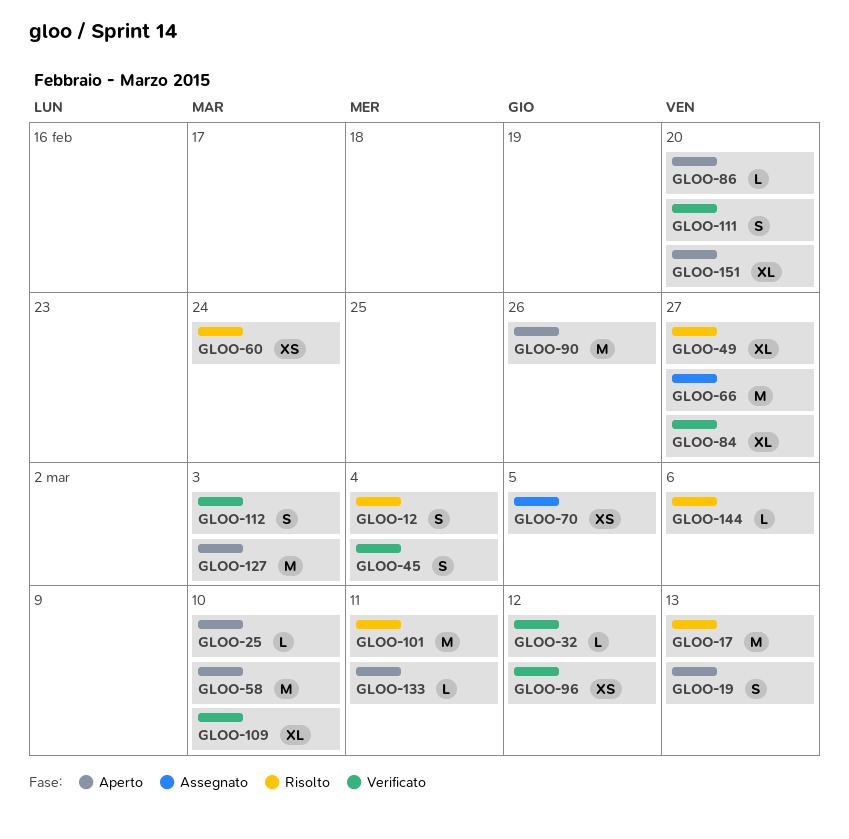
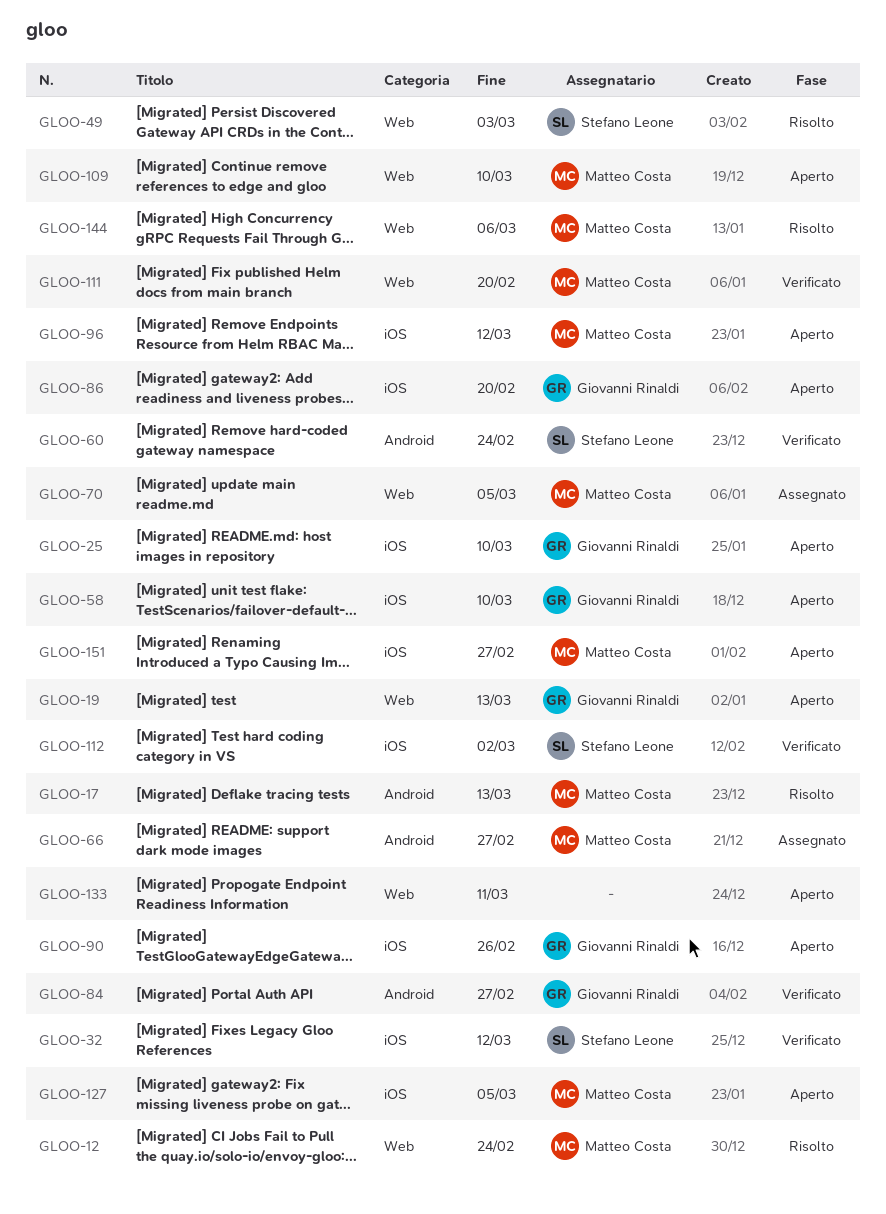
GLOO-12, due: Mar 4 -> Feb 24
GLOO-45: present -> none
GLOO-49, due: Feb 27 -> Mar 3
GLOO-60, status: Risolto -> Verificato
GLOO-96, status: Verificato -> Aperto
GLOO-101: present -> none
GLOO-109, status: Verificato -> Aperto
GLOO-112, due: Mar 3 -> Mar 2
GLOO-127, due: Mar 3 -> Mar 5
GLOO-151, due: Feb 20 -> Feb 27

